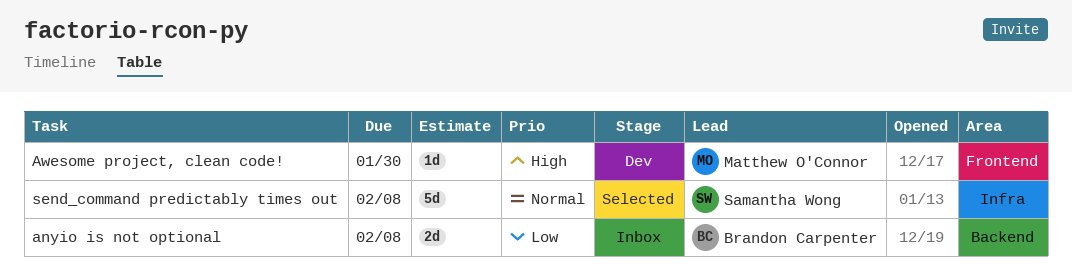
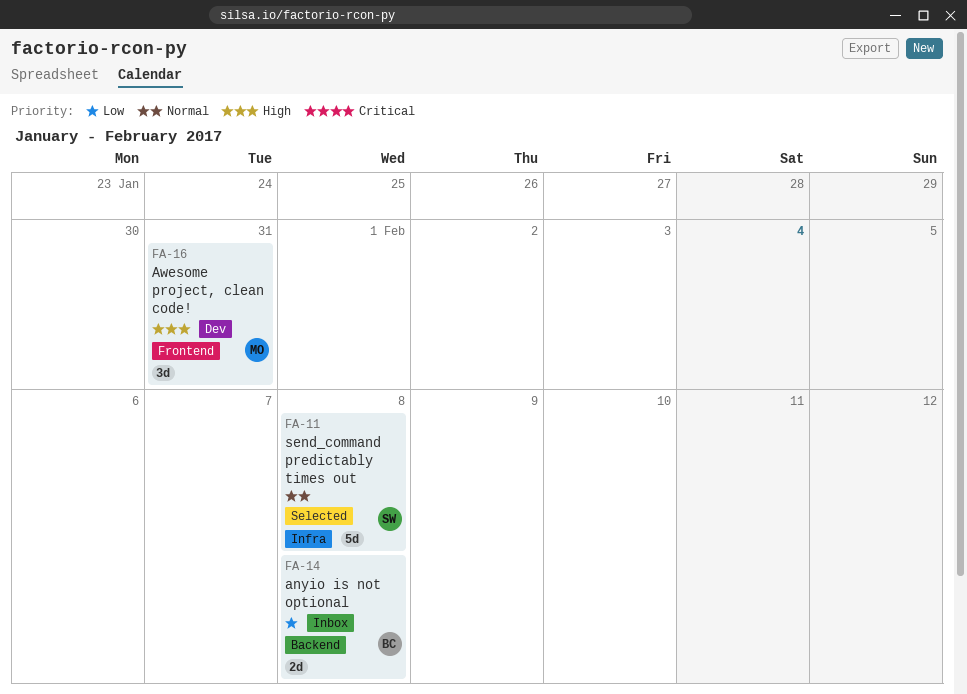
Awesome project, clean code!, estimate: 1d -> 3d
Awesome project, clean code!, due: Jan 30 -> Jan 31

